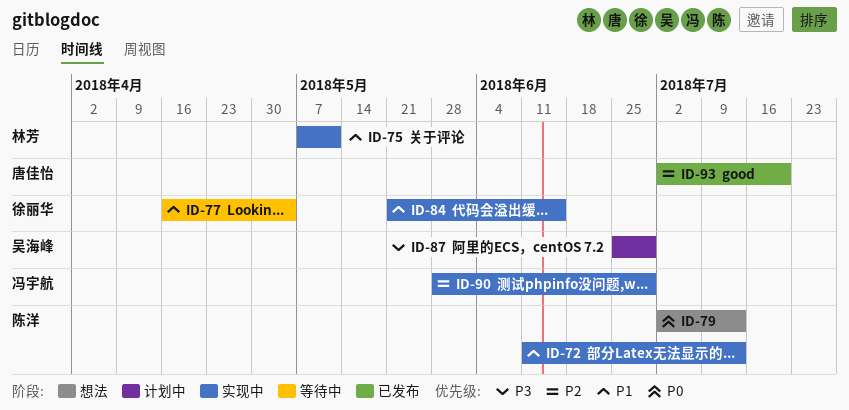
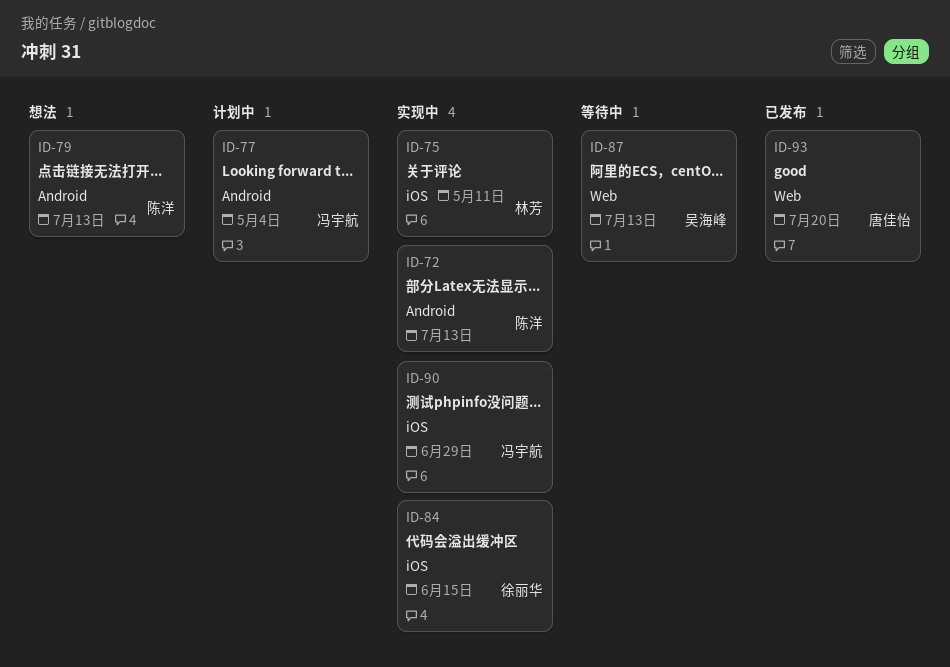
ID-77, status: 等待中 -> 计划中
ID-77, owner: 徐丽华 -> 冯宇航
ID-87, status: 计划中 -> 等待中
ID-87, due: Jun 29 -> Jul 13

